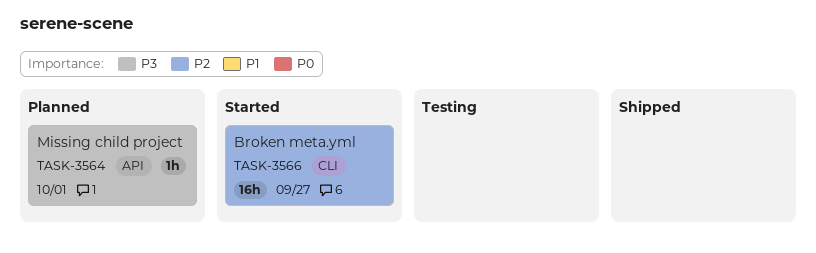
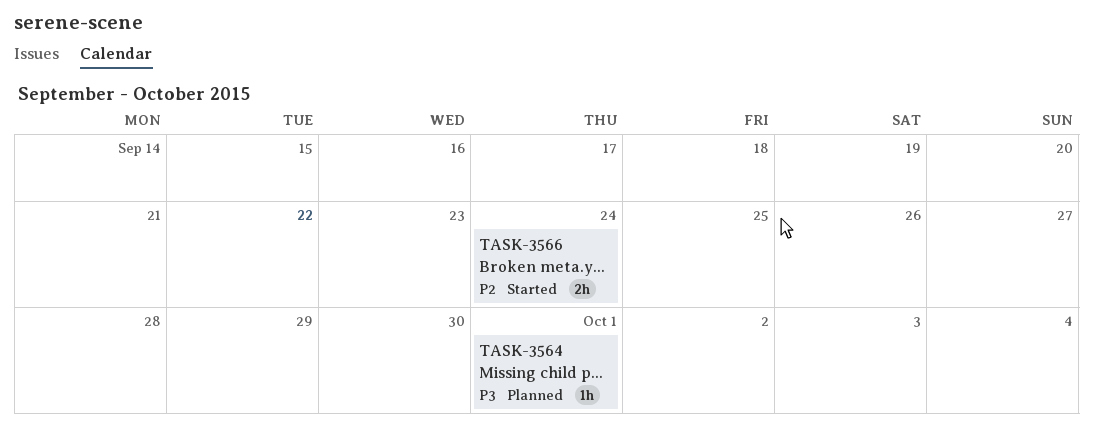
TASK-3566, estimate: 16h -> 2h
TASK-3566, due: Sep 27 -> Sep 24

